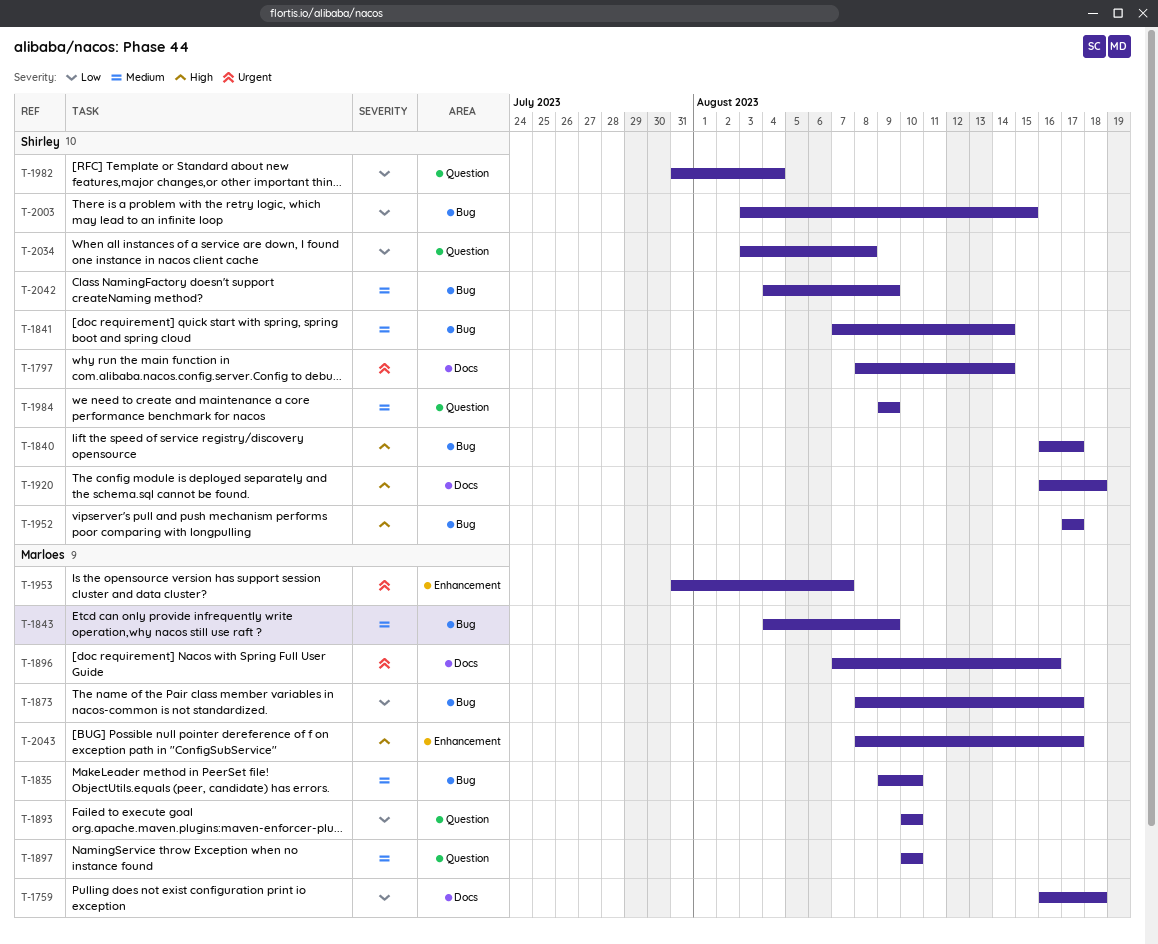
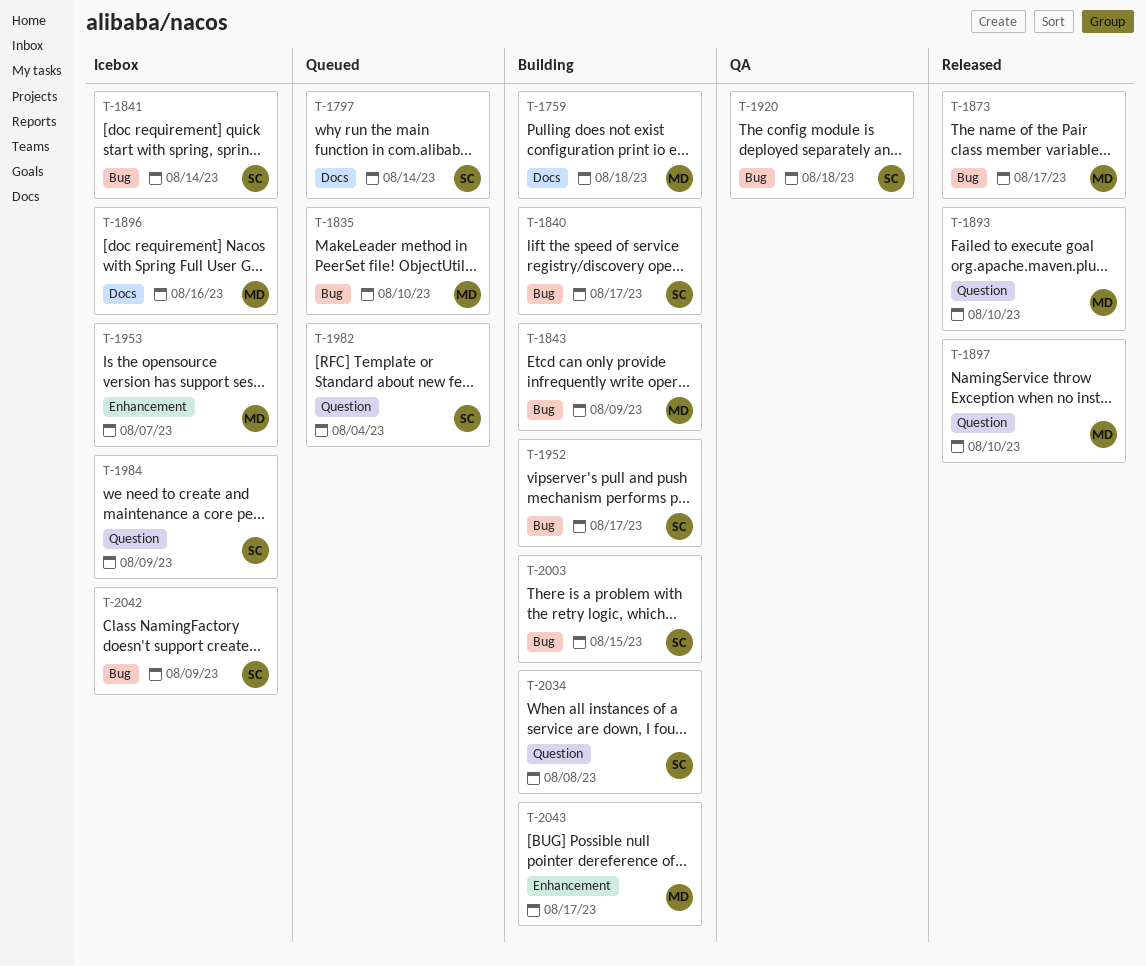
T-1920, label: Docs -> Bug

